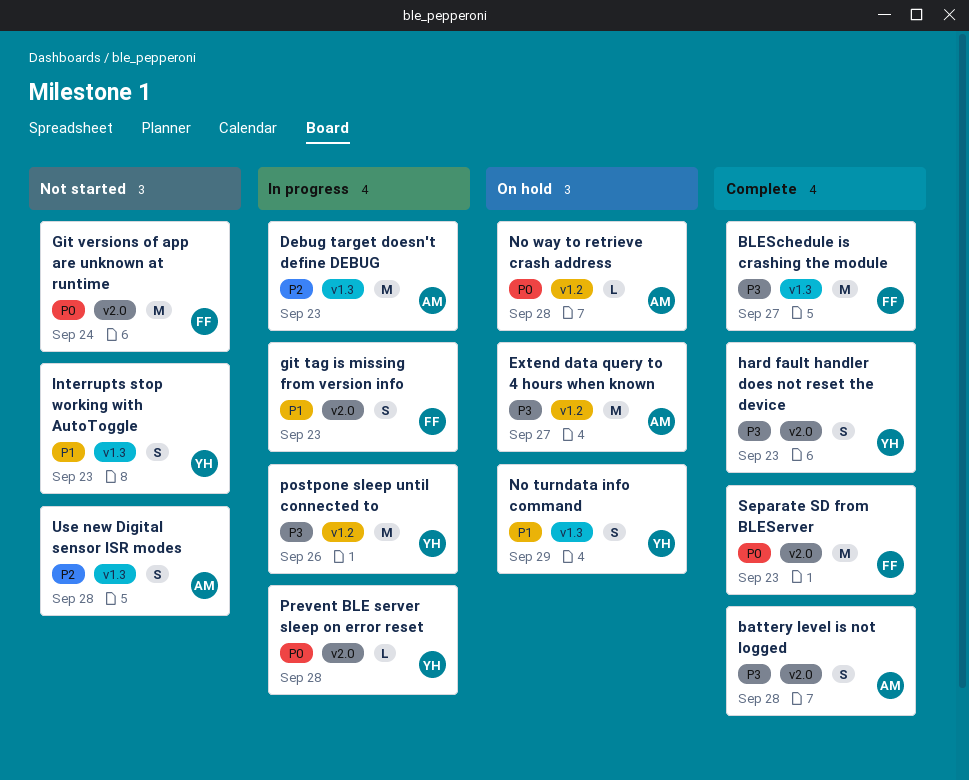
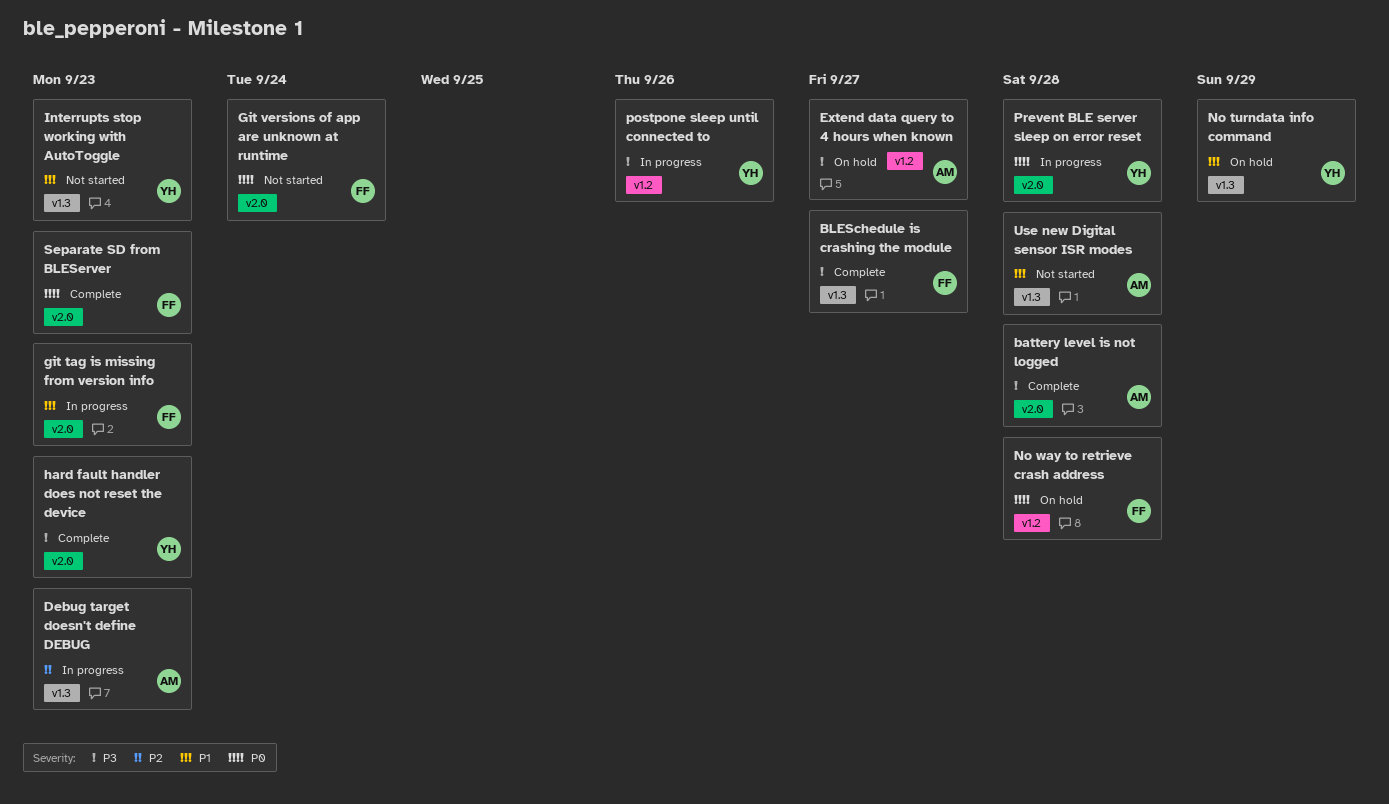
No way to retrieve crash address, owner: AM -> FF
Use new Digital sensor ISR modes, priority: P2 -> P1

